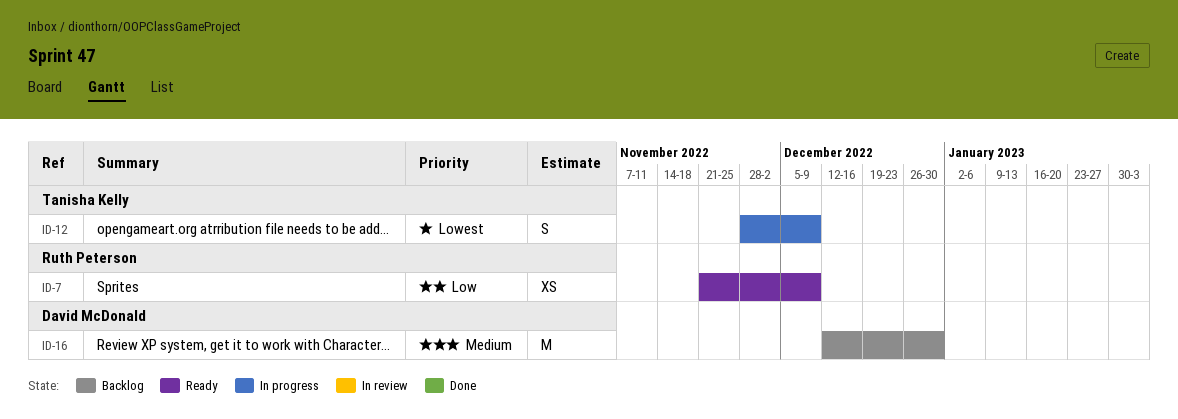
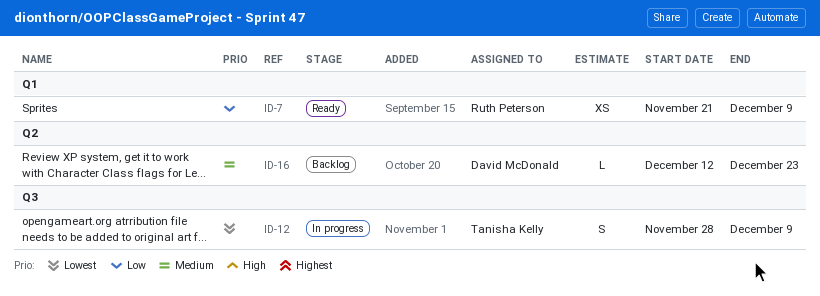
ID-16, estimate: M -> L
ID-16, due: Dec 30 -> Dec 23

